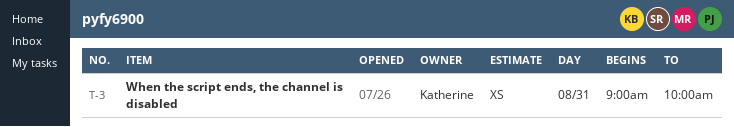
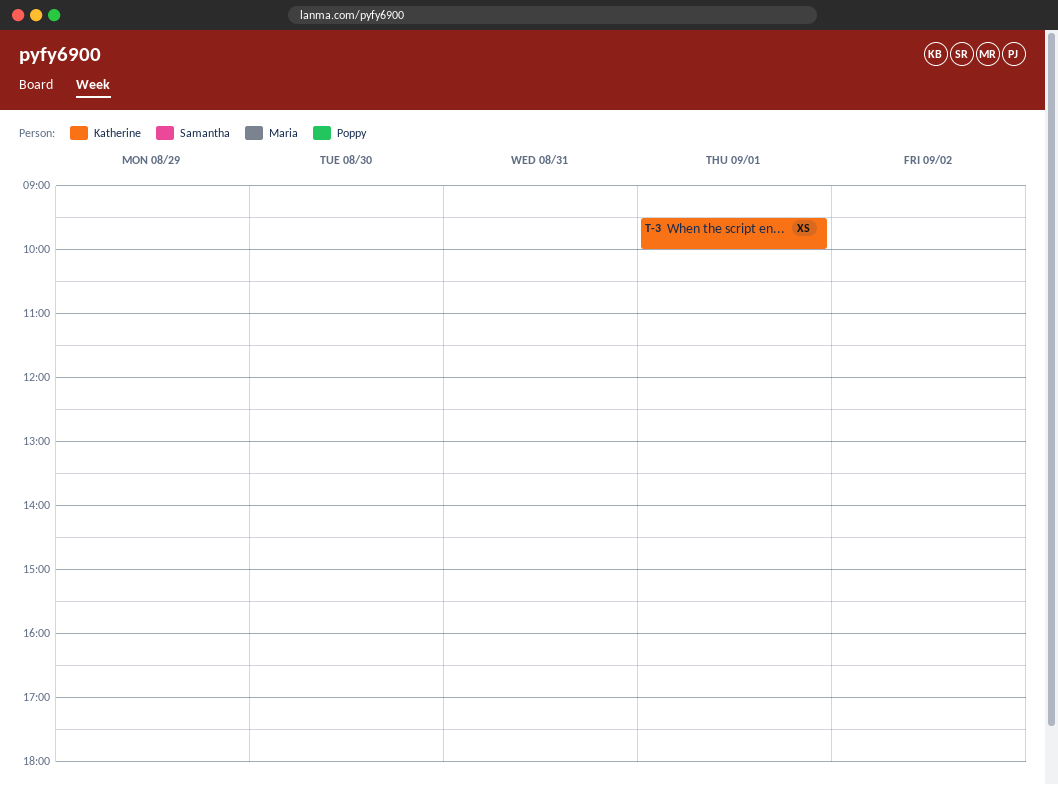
T-3, day: Aug 31 -> Sep 1
T-3, begins: 09:00 -> 09:30

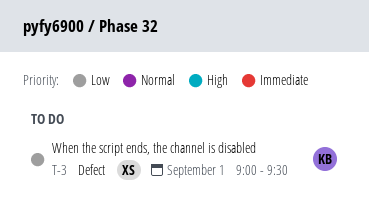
T-3, begins: 09:30 -> 09:00
T-3, ends: 10:00 -> 09:30

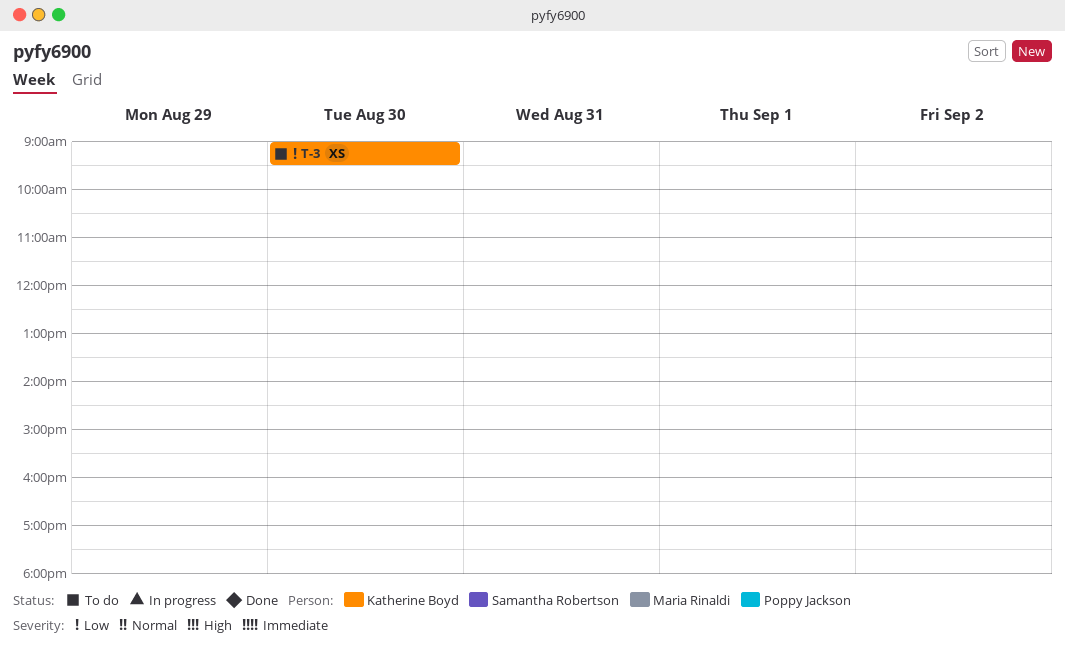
T-3, day: Sep 1 -> Aug 30

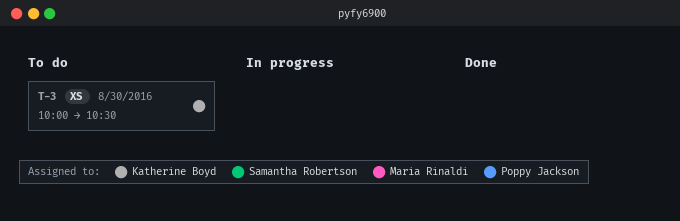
T-3, begins: 09:00 -> 10:00
T-3, ends: 09:30 -> 10:30

